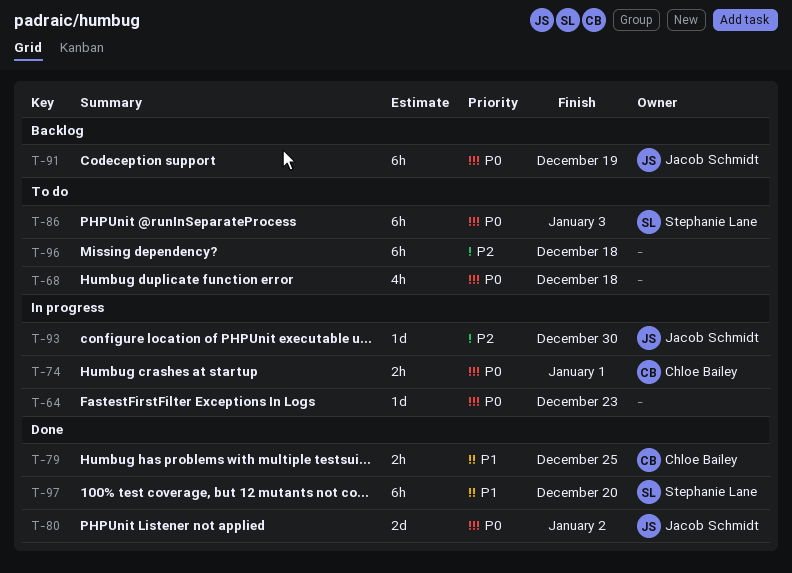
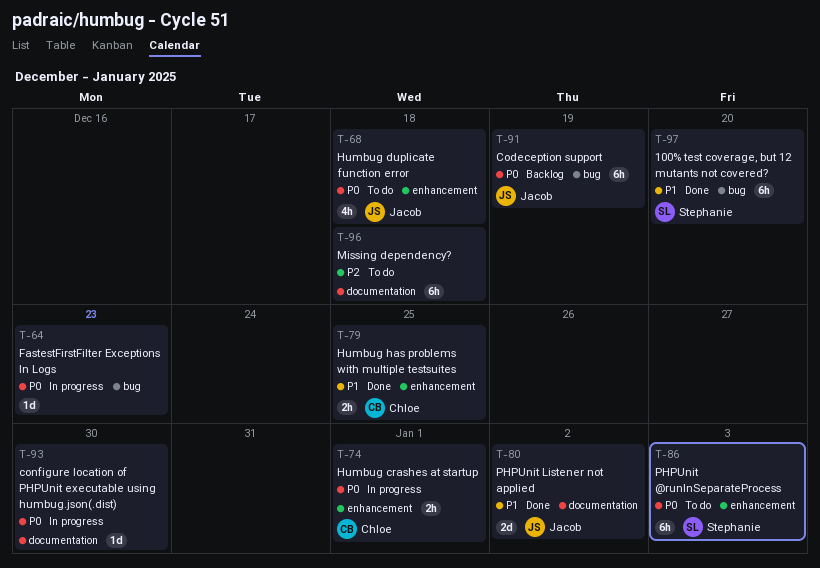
T-68, owner: none -> Jacob Schmidt
T-80, priority: P0 -> P1
T-93, owner: Jacob Schmidt -> none
T-93, priority: P2 -> P0

